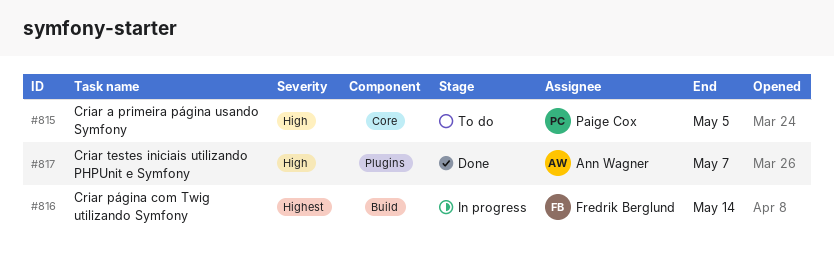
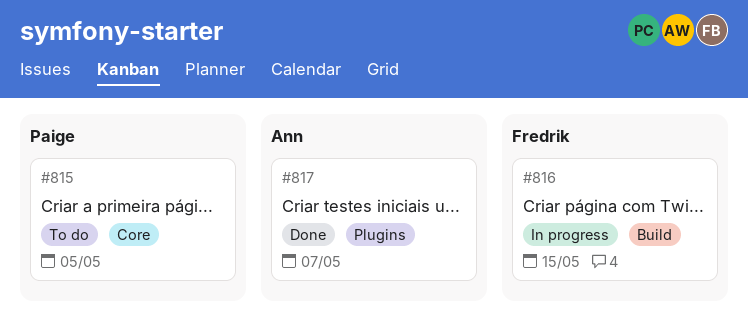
#816, due: May 14 -> May 15

